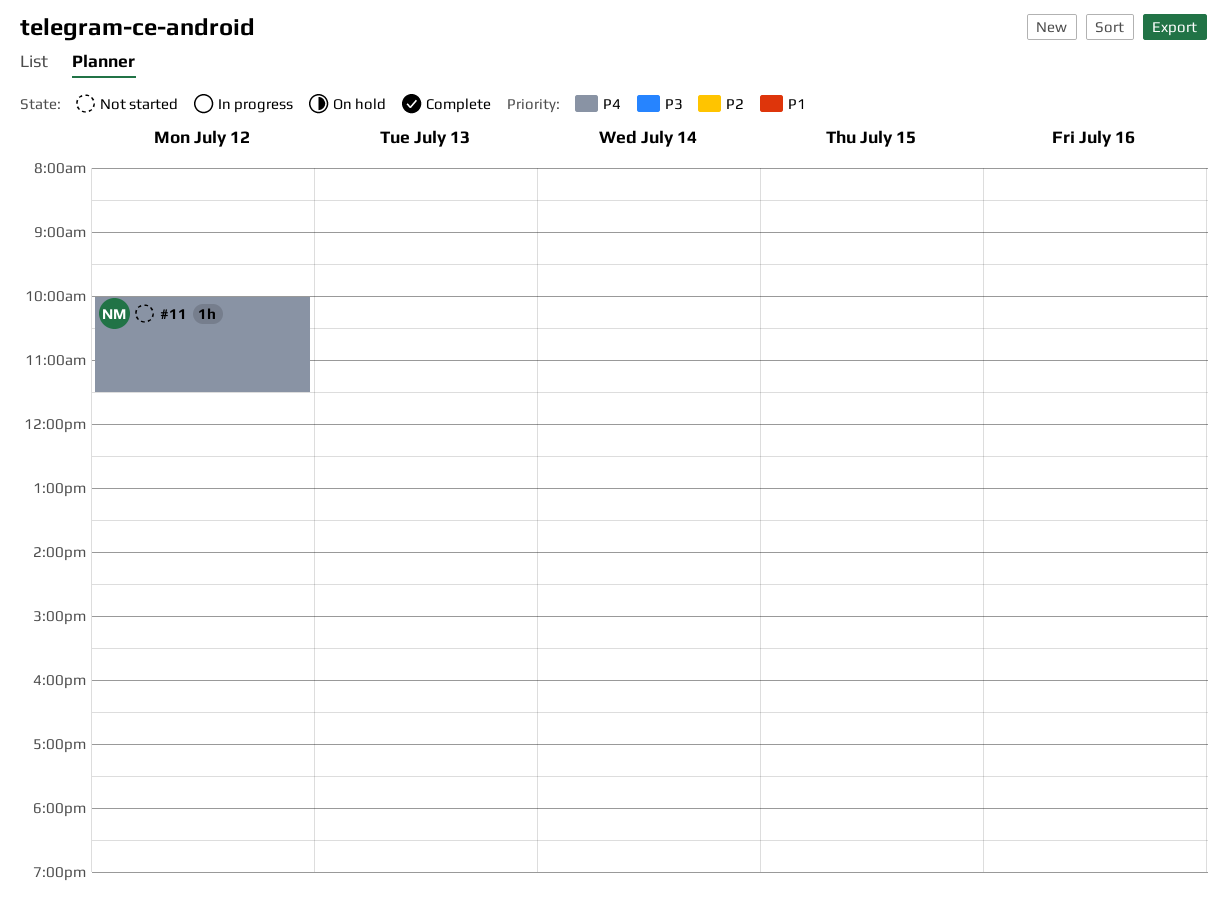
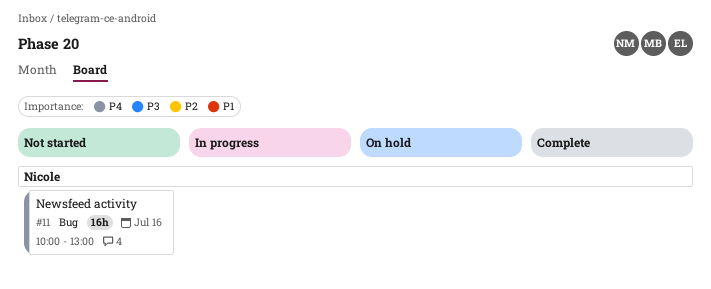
#11, estimate: 1h -> 16h
#11, day: Jul 12 -> Jul 16
#11, ends: 11:30 -> 13:00

